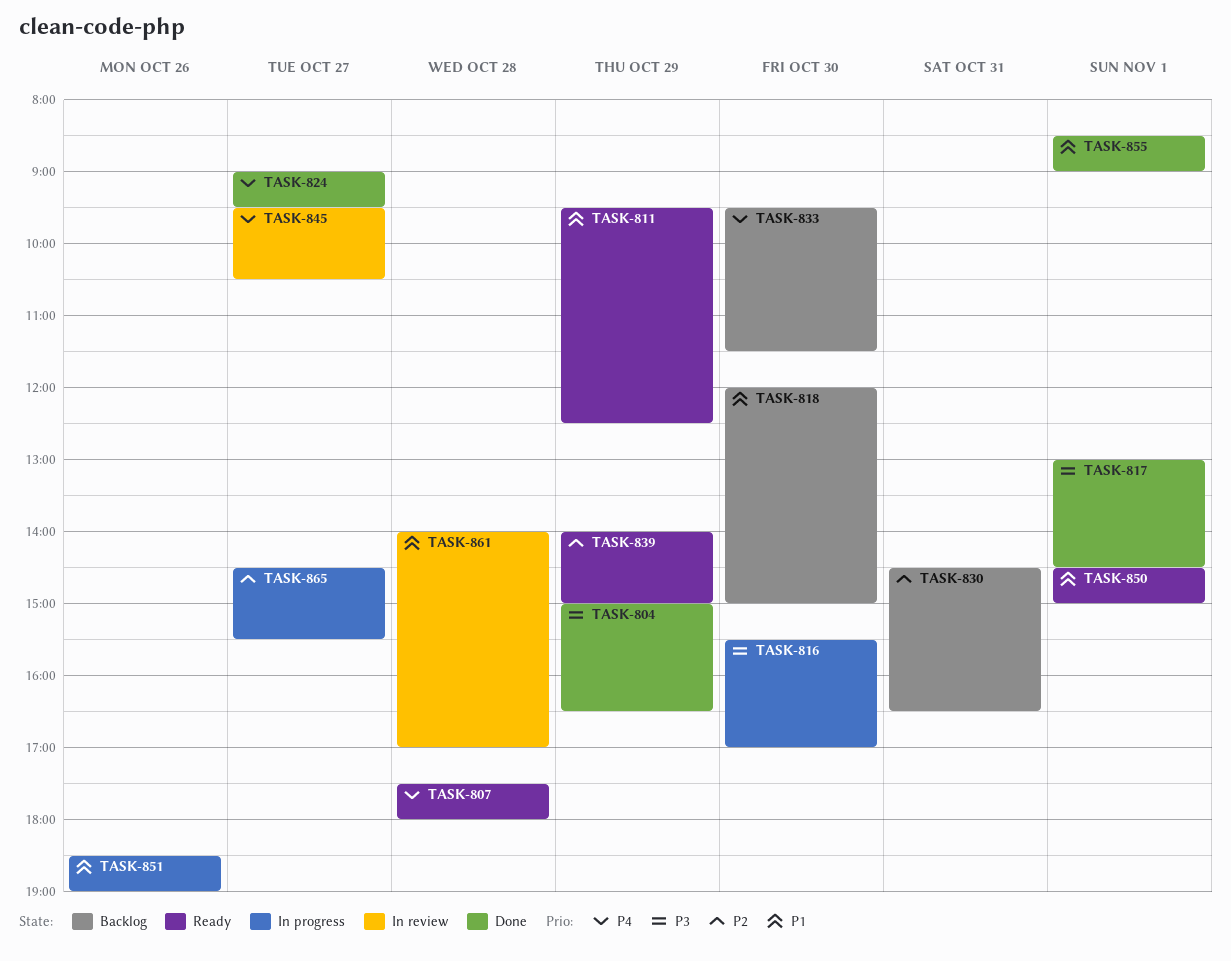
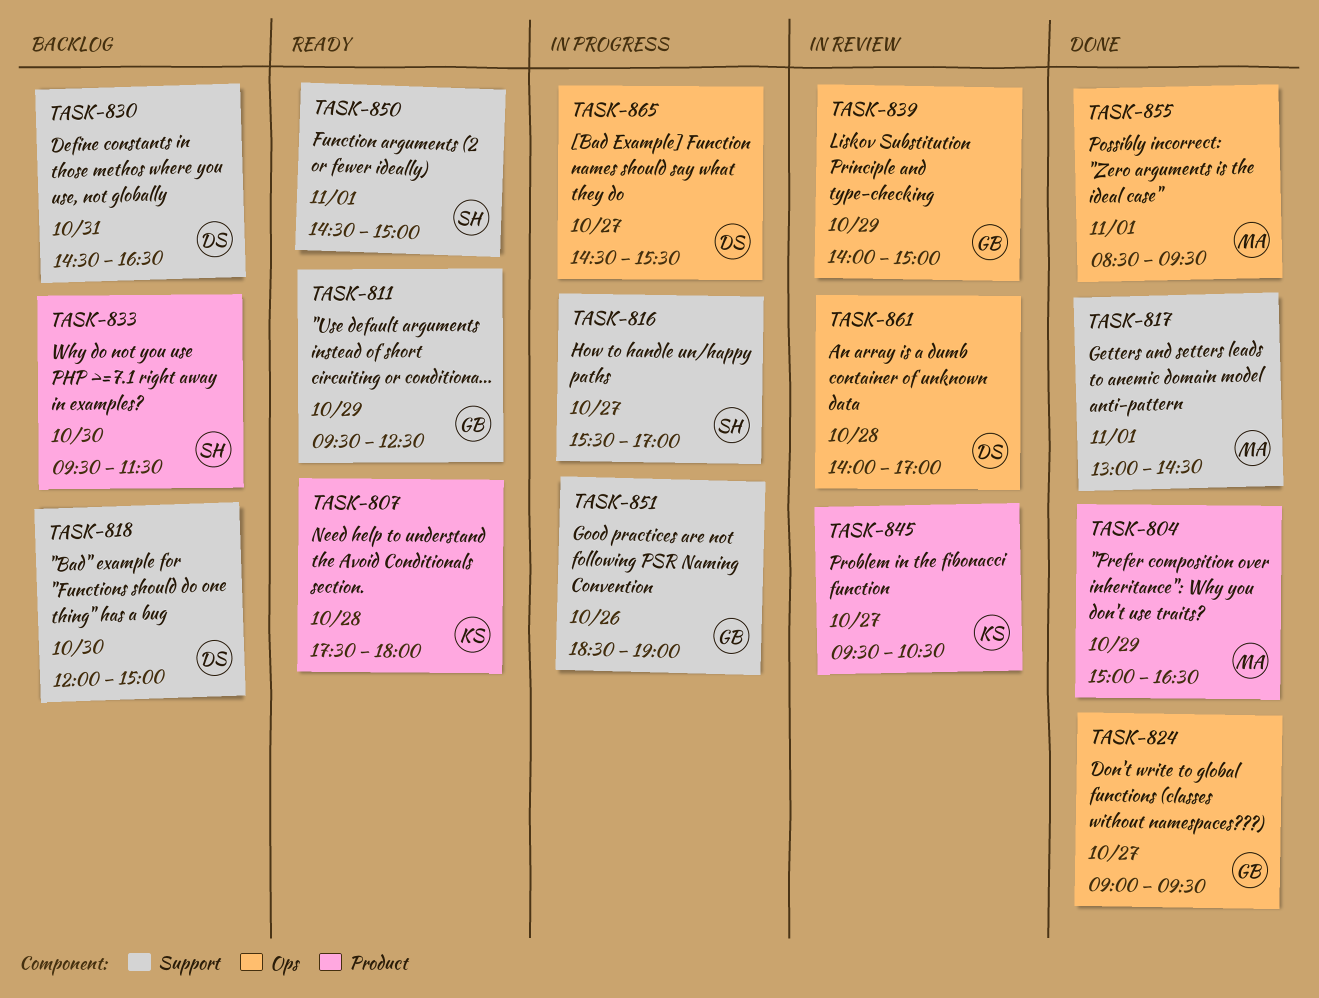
TASK-816, day: Oct 30 -> Oct 27
TASK-839, status: Ready -> In review
TASK-855, ends: 09:00 -> 09:30

